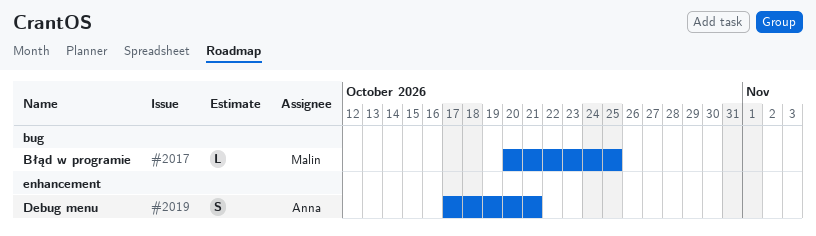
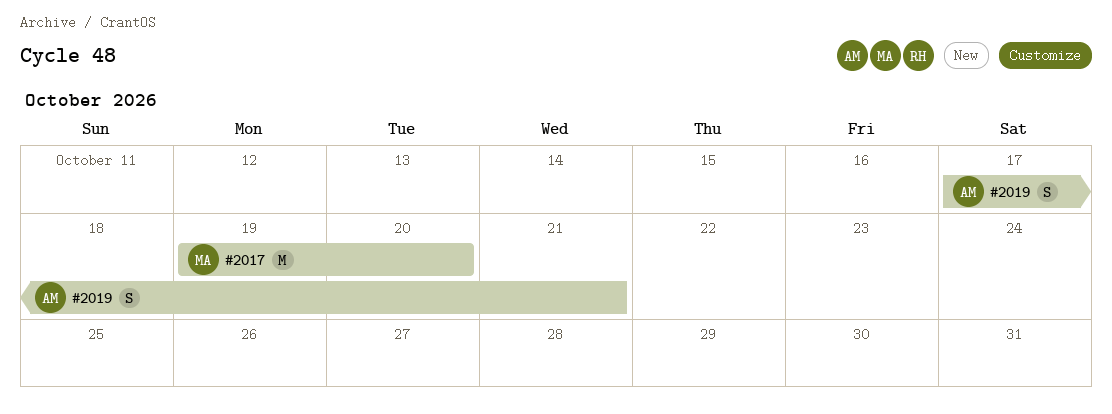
#2017, estimate: L -> M
#2017, start: Oct 20 -> Oct 19
#2017, due: Oct 25 -> Oct 20

